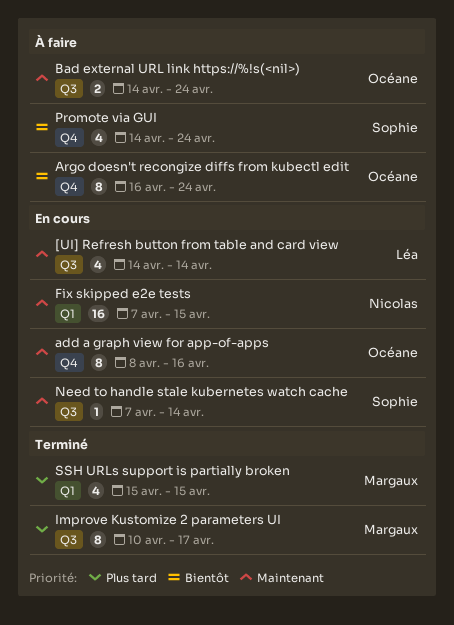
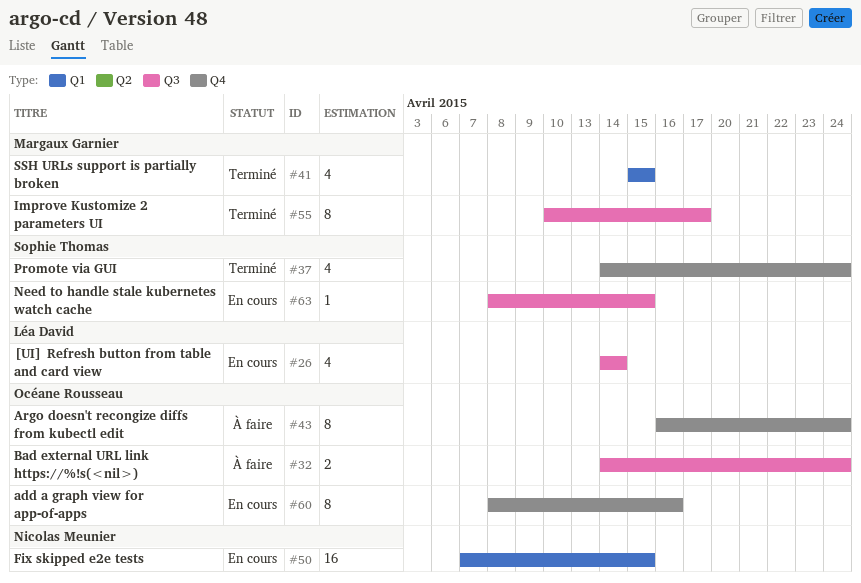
Need to handle stale kubernetes watch cache, start: Apr 7 -> Apr 8
Need to handle stale kubernetes watch cache, due: Apr 14 -> Apr 15
Promote via GUI, status: À faire -> Terminé

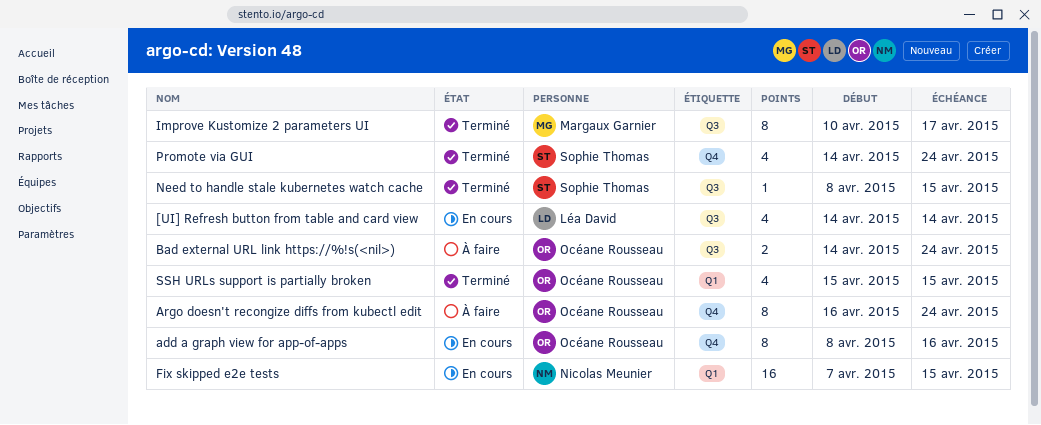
Need to handle stale kubernetes watch cache, status: En cours -> Terminé
SSH URLs support is partially broken, owner: Margaux Garnier -> Océane Rousseau

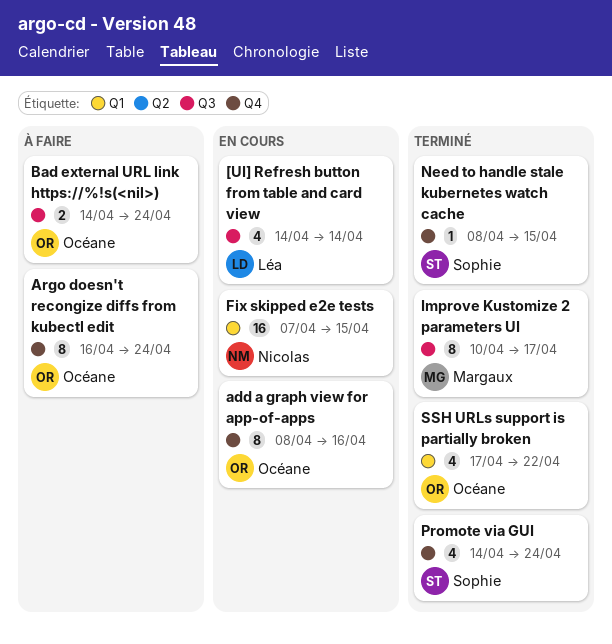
Need to handle stale kubernetes watch cache, label: Q3 -> Q4
SSH URLs support is partially broken, start: Apr 15 -> Apr 17
SSH URLs support is partially broken, due: Apr 15 -> Apr 22

